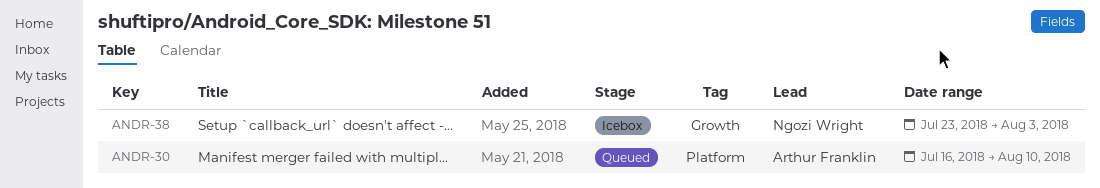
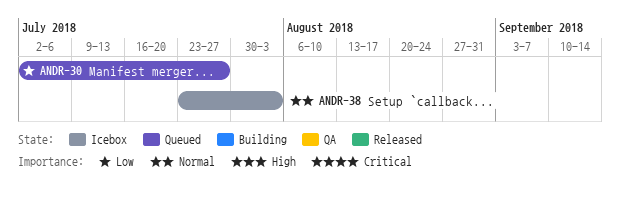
ANDR-30, start: Jul 16 -> Jul 2
ANDR-30, due: Aug 10 -> Jul 27

